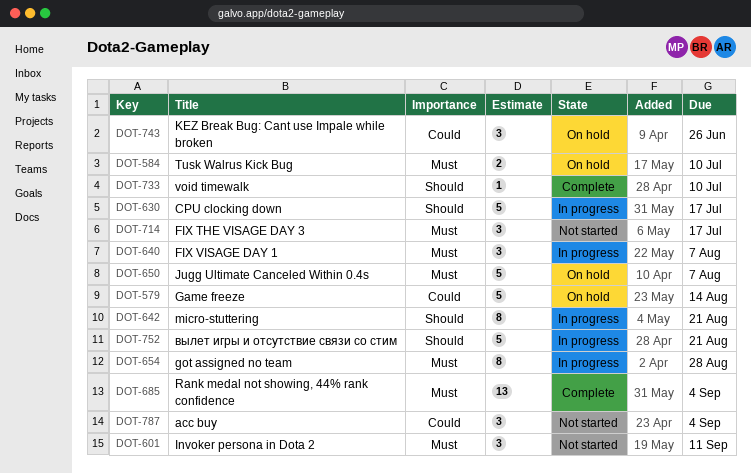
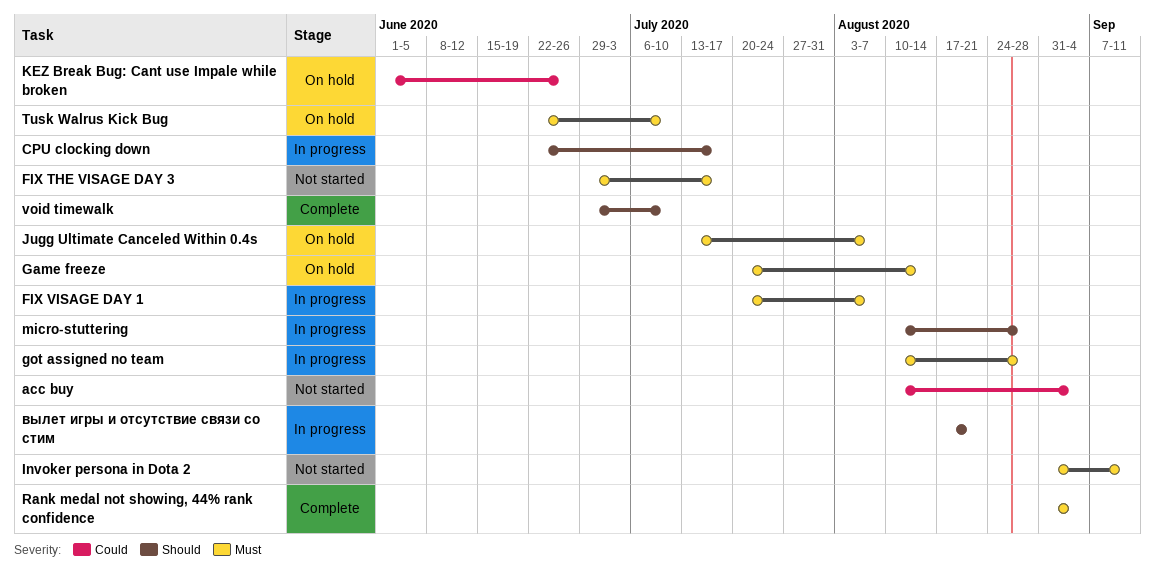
Game freeze, priority: Could -> Must
micro-stuttering, due: Aug 21 -> Aug 28

